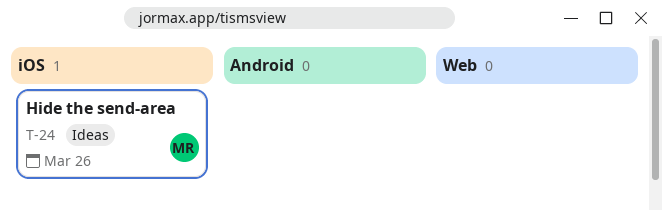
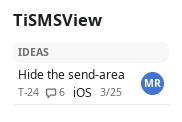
T-24, due: Mar 26 -> Mar 25

